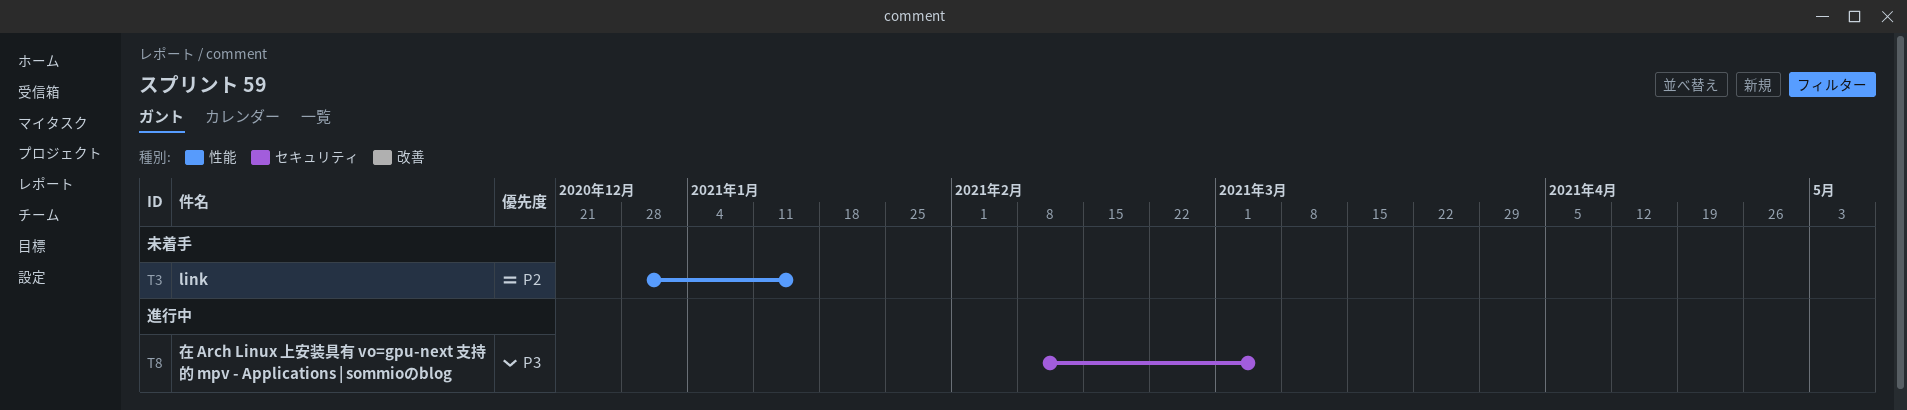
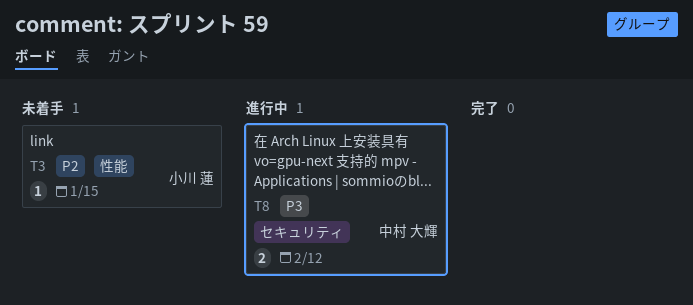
T8, due: Mar 5 -> Feb 12

